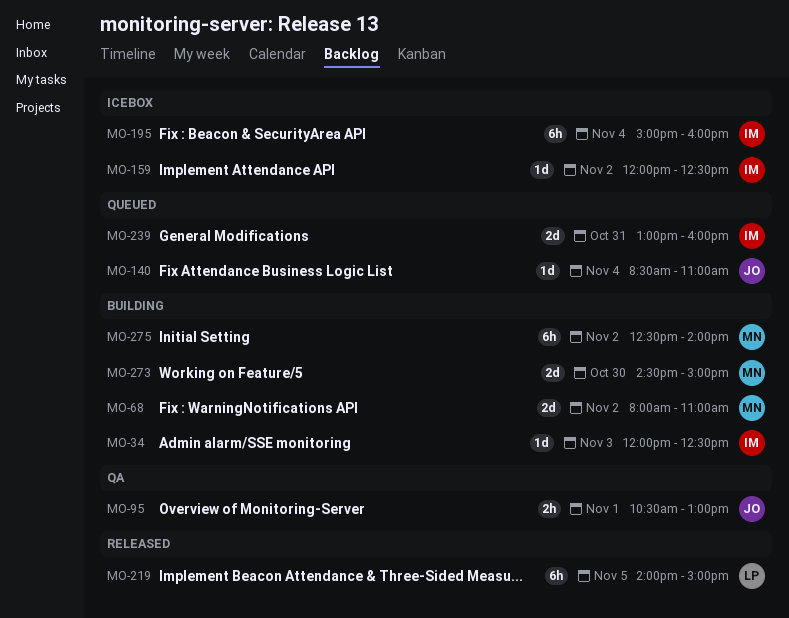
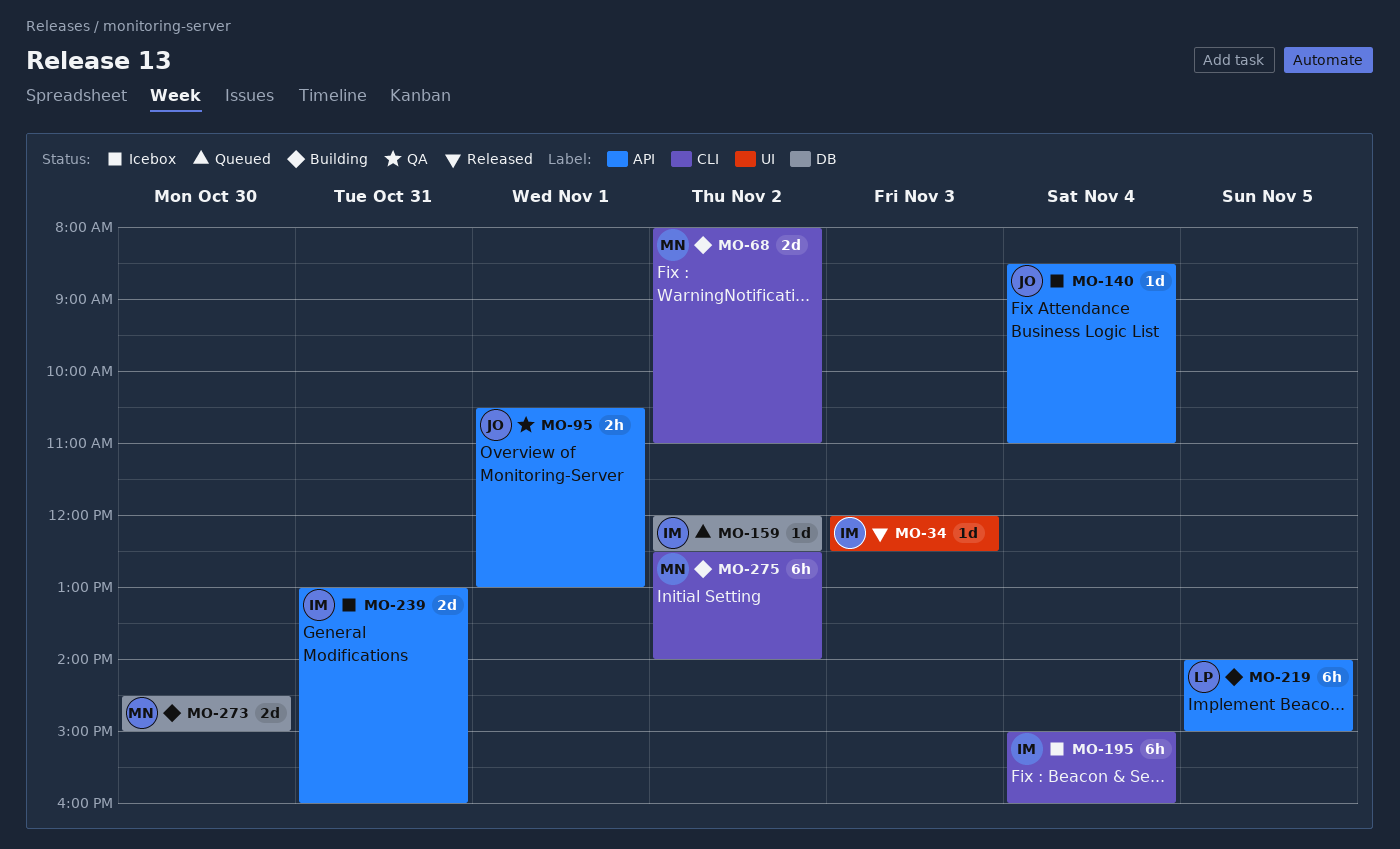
MO-34, status: Building -> Released
MO-140, status: Queued -> Icebox
MO-159, status: Icebox -> Queued
MO-219, status: Released -> Building
MO-239, status: Queued -> Icebox

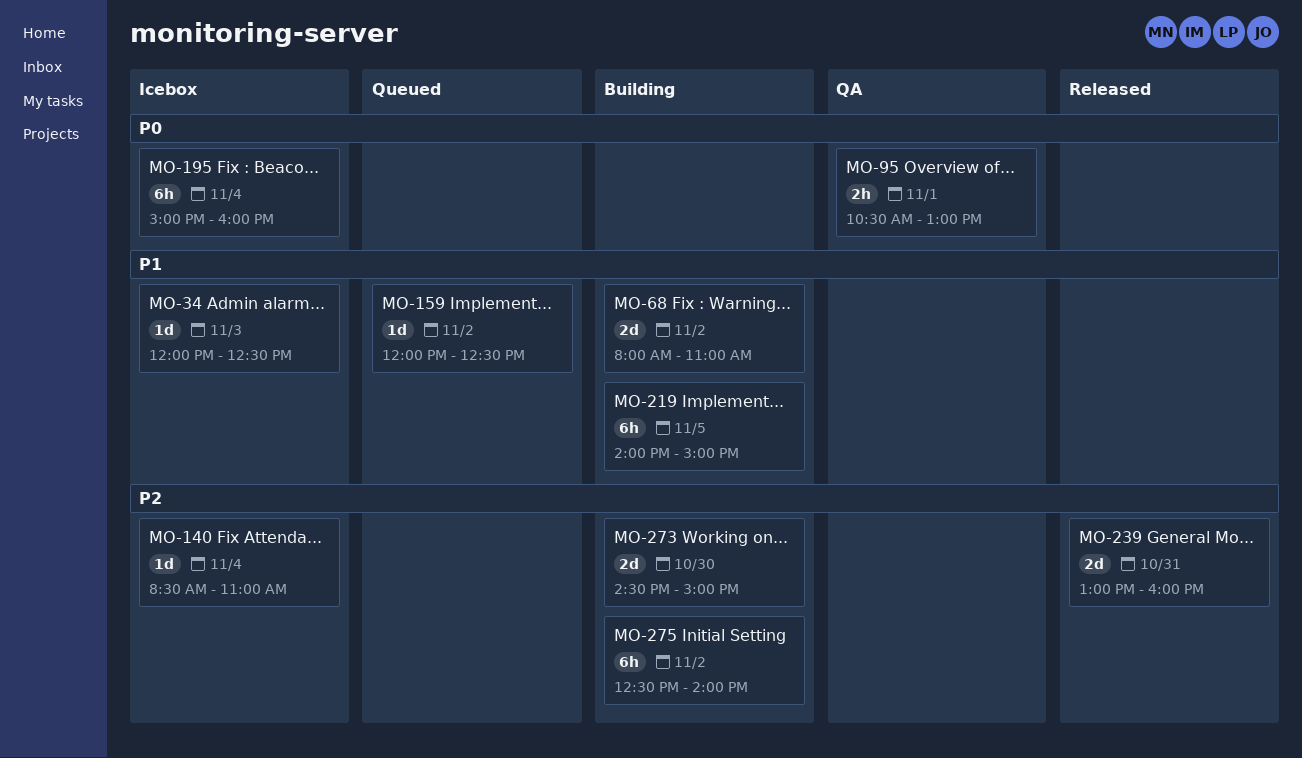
MO-34, status: Released -> Icebox
MO-239, status: Icebox -> Released

